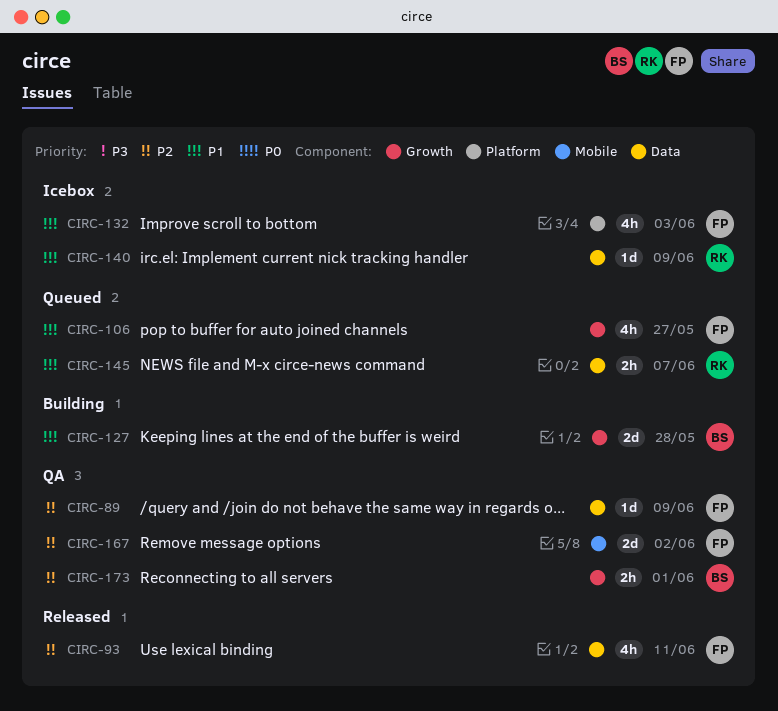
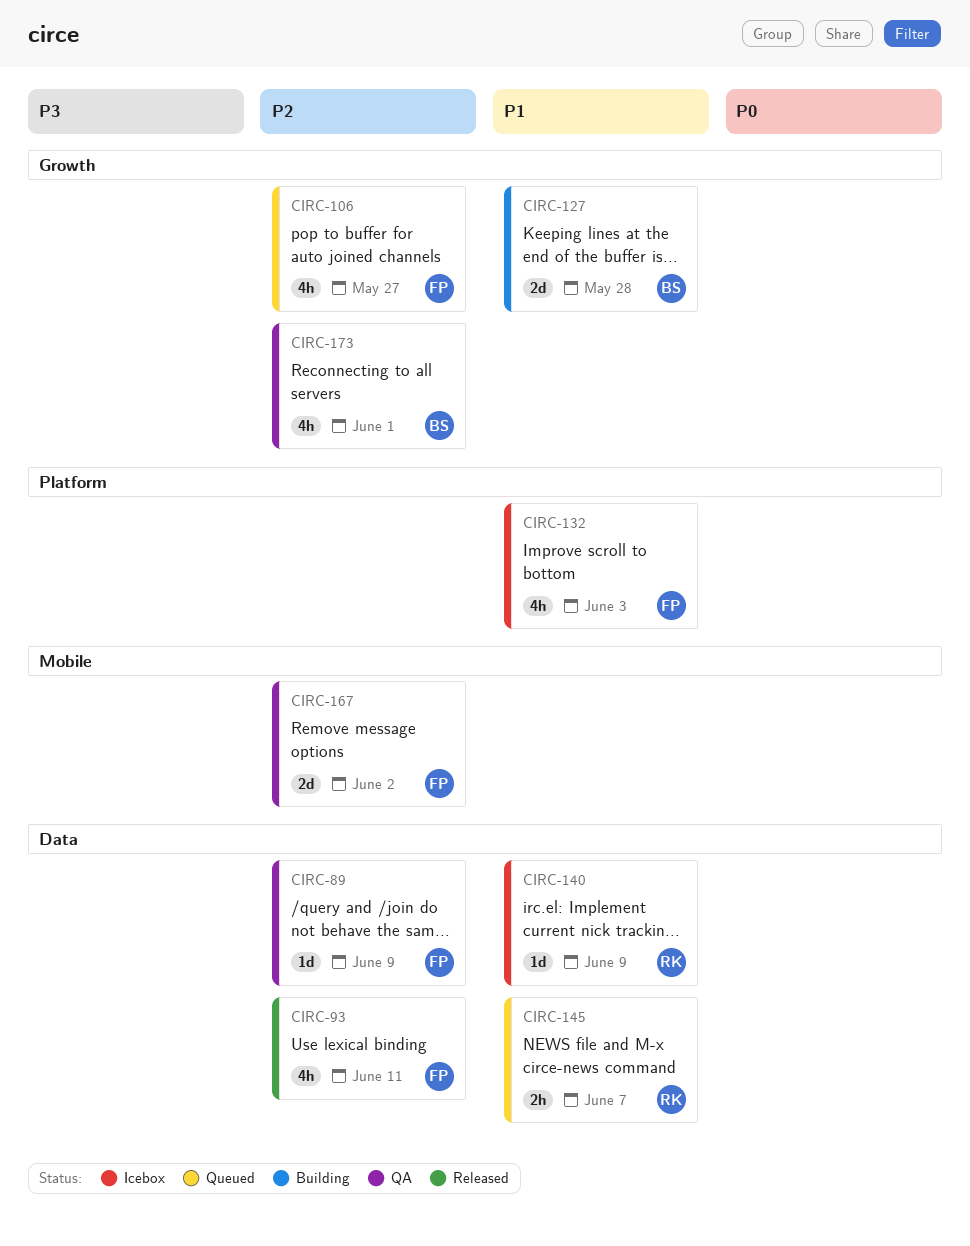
CIRC-106, priority: P1 -> P2
CIRC-173, estimate: 2h -> 4h

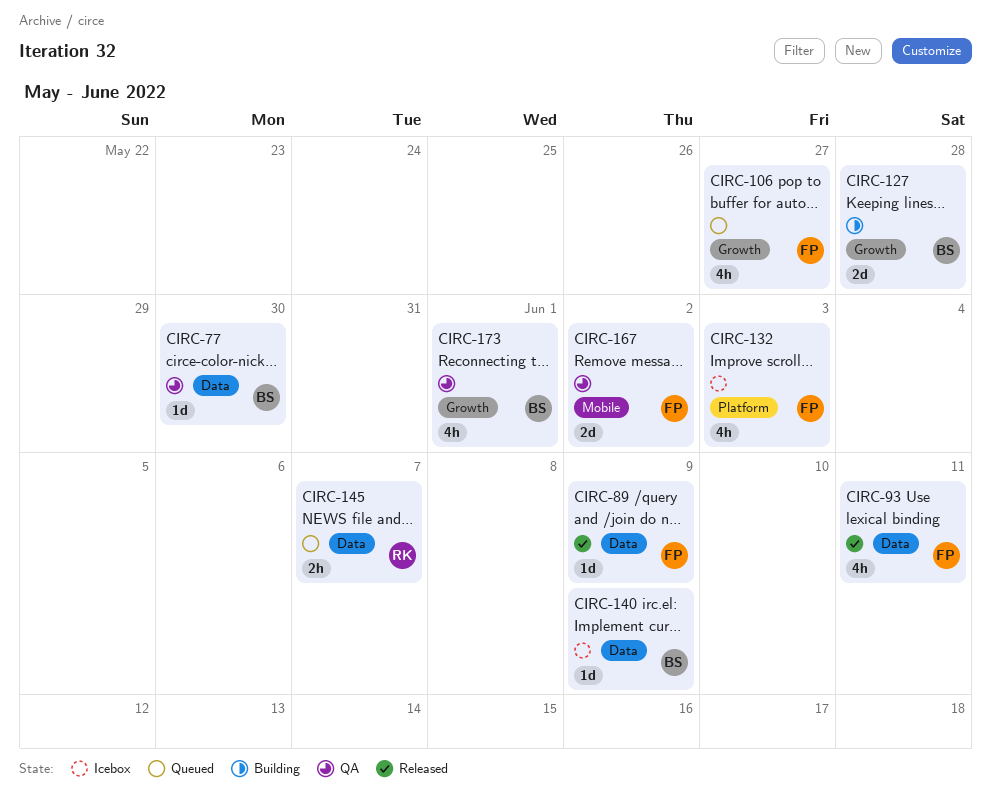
CIRC-77: none -> present
CIRC-89, status: QA -> Released
CIRC-140, owner: RK -> BS

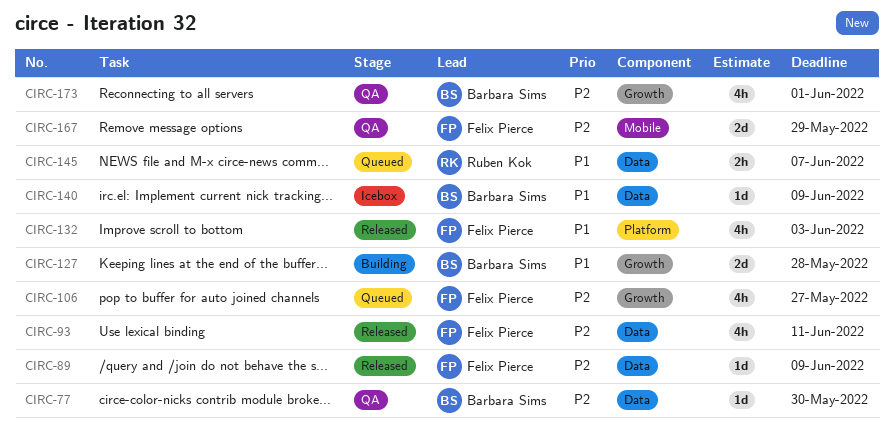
CIRC-132, status: Icebox -> Released
CIRC-167, due: Jun 2 -> May 29

